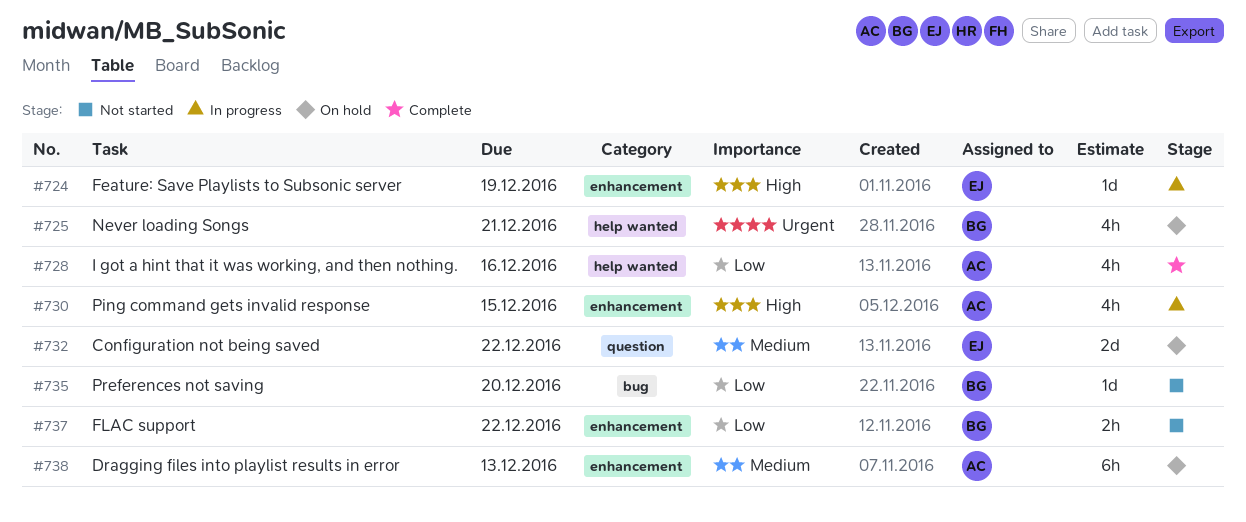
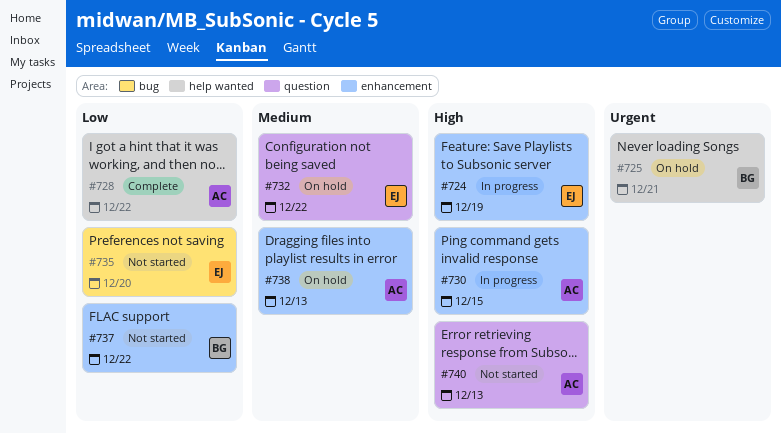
#728, due: Dec 16 -> Dec 22
#735, owner: BG -> EJ
#740: none -> present

